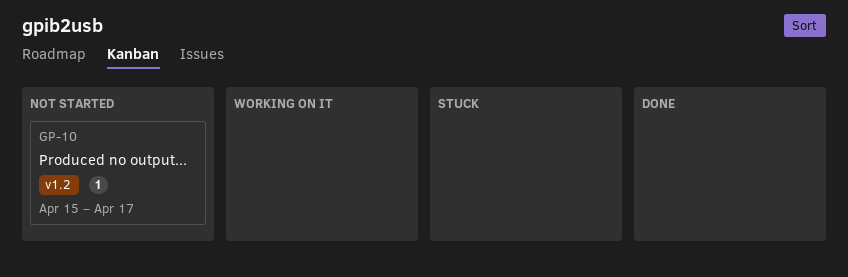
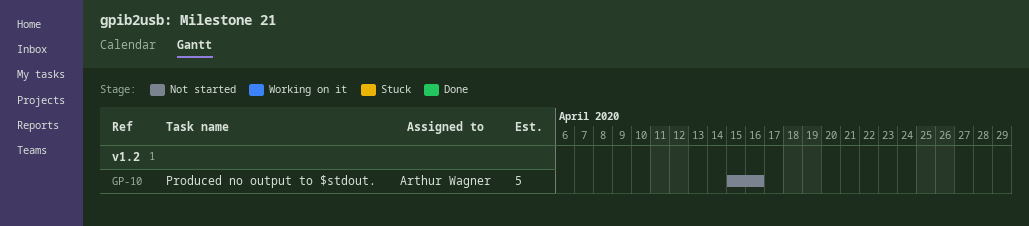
GP-10, estimate: 1 -> 5
GP-10, due: Apr 17 -> Apr 16

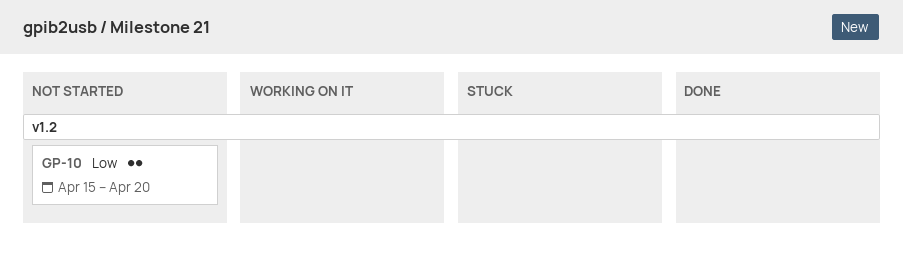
GP-10, estimate: 5 -> 2
GP-10, due: Apr 16 -> Apr 20

